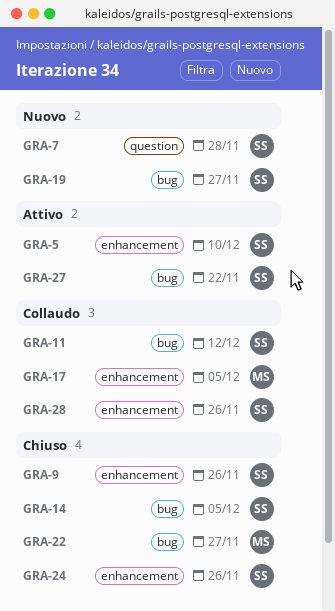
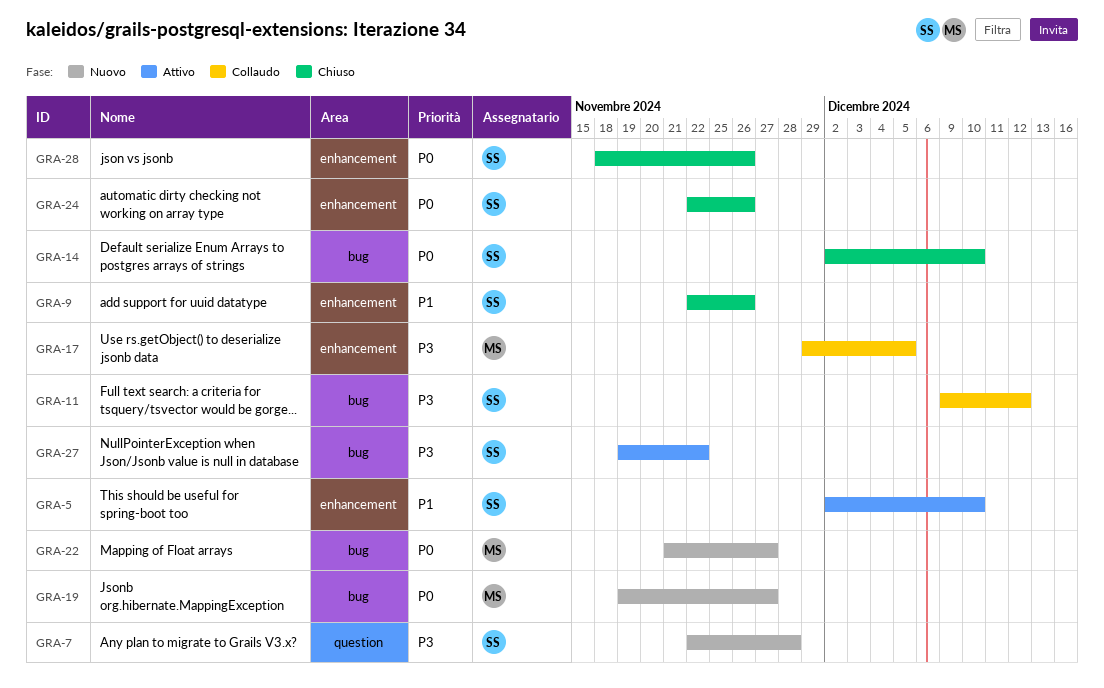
GRA-14, due: Dec 5 -> Dec 10
GRA-19, owner: SS -> MS
GRA-22, status: Chiuso -> Nuovo
GRA-28, status: Collaudo -> Chiuso

